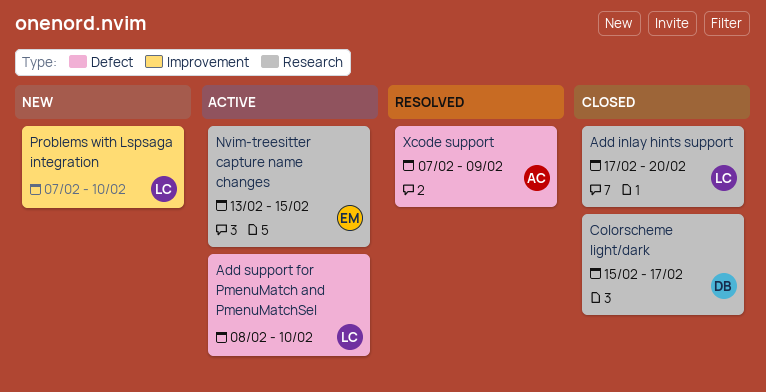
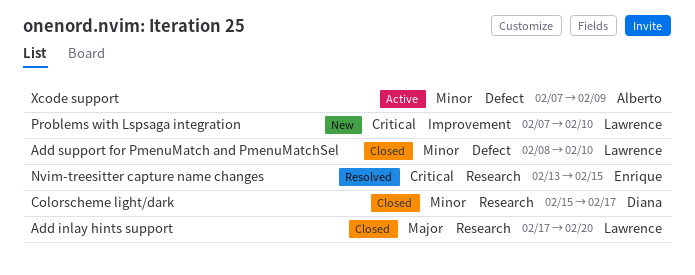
Add support for PmenuMatch and PmenuMatchSel, status: Active -> Closed
Nvim-treesitter capture name changes, status: Active -> Resolved
Xcode support, status: Resolved -> Active

